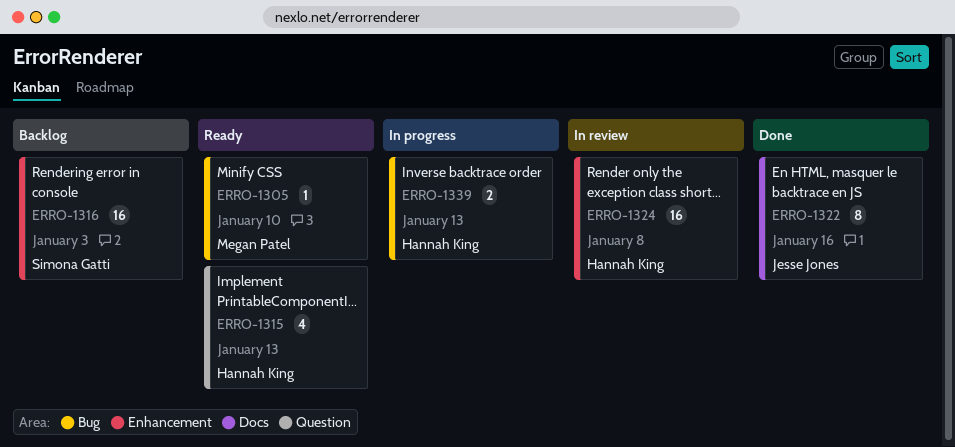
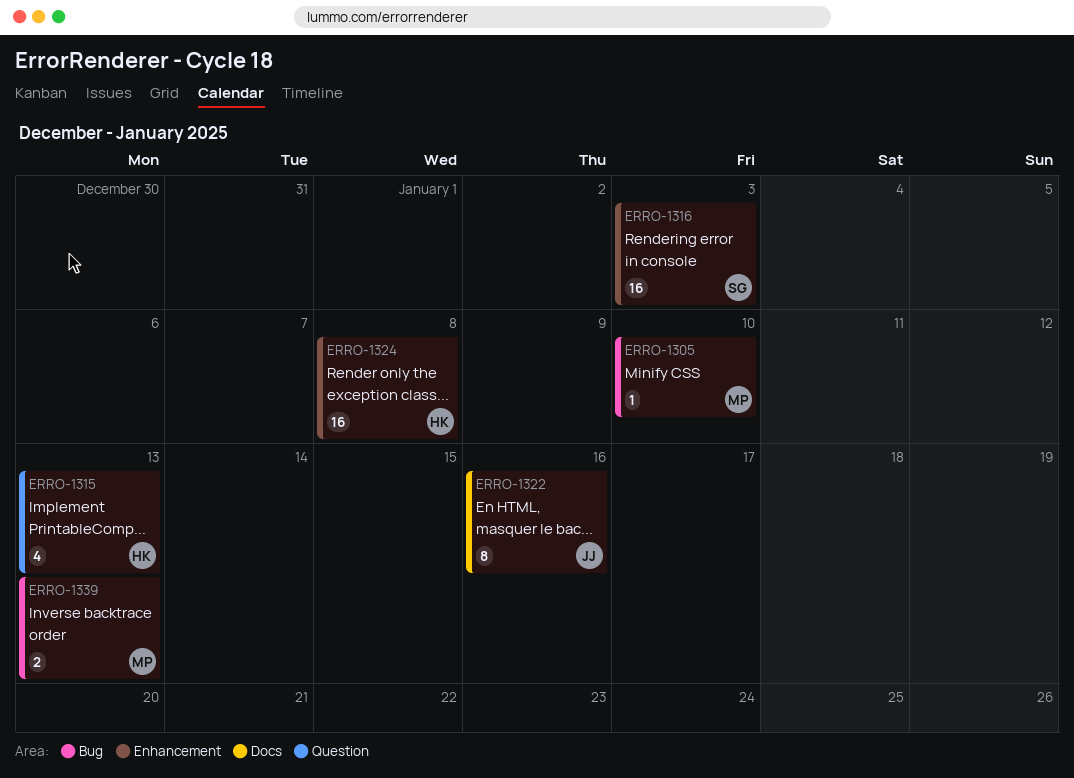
ERRO-1339, owner: Hannah King -> Megan Patel

